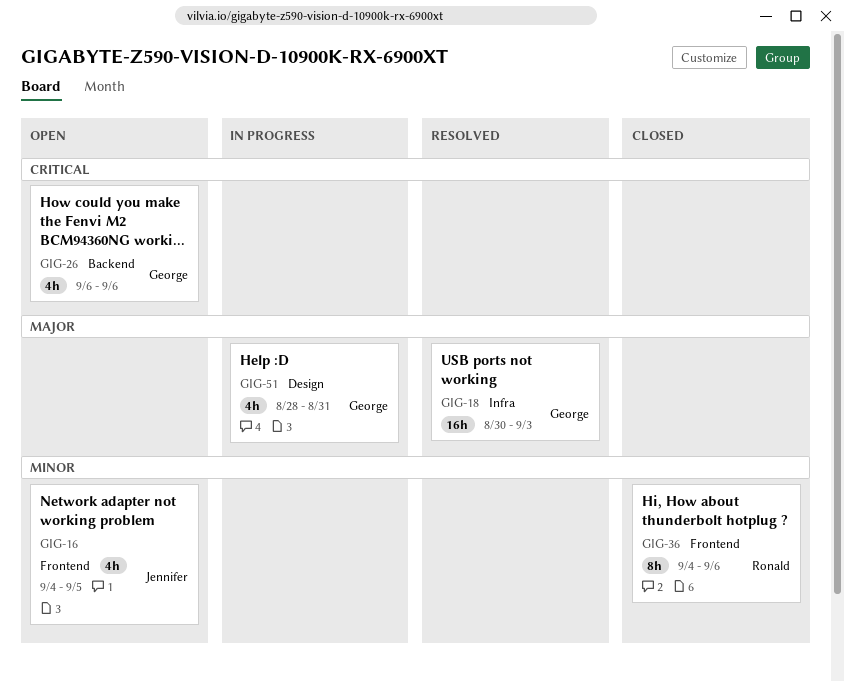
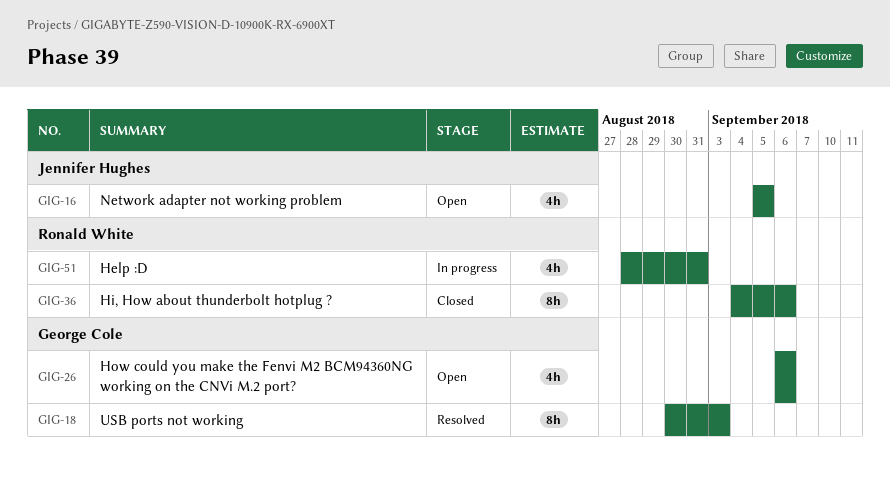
GIG-16, start: Sep 4 -> Sep 5
GIG-18, estimate: 16h -> 8h
GIG-51, owner: George Cole -> Ronald White

